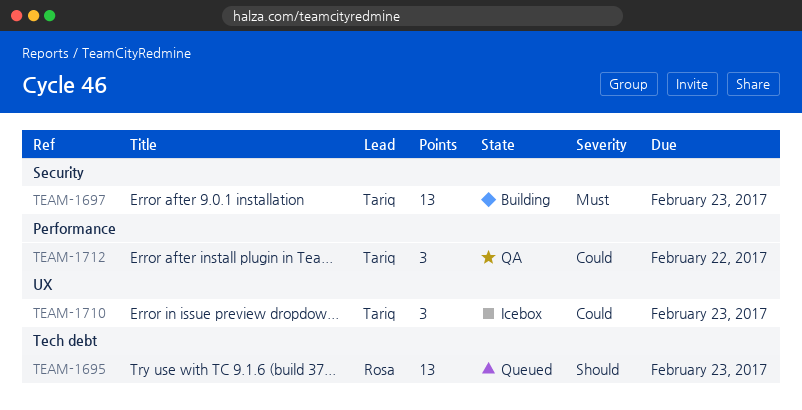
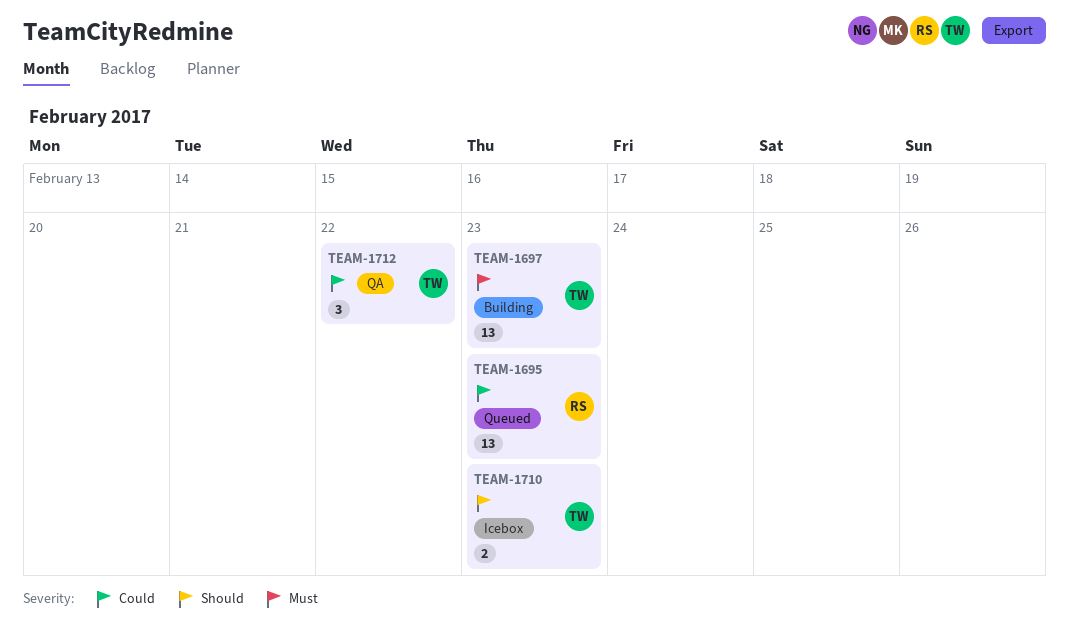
TEAM-1695, priority: Should -> Could
TEAM-1710, priority: Could -> Should
TEAM-1710, estimate: 3 -> 2

